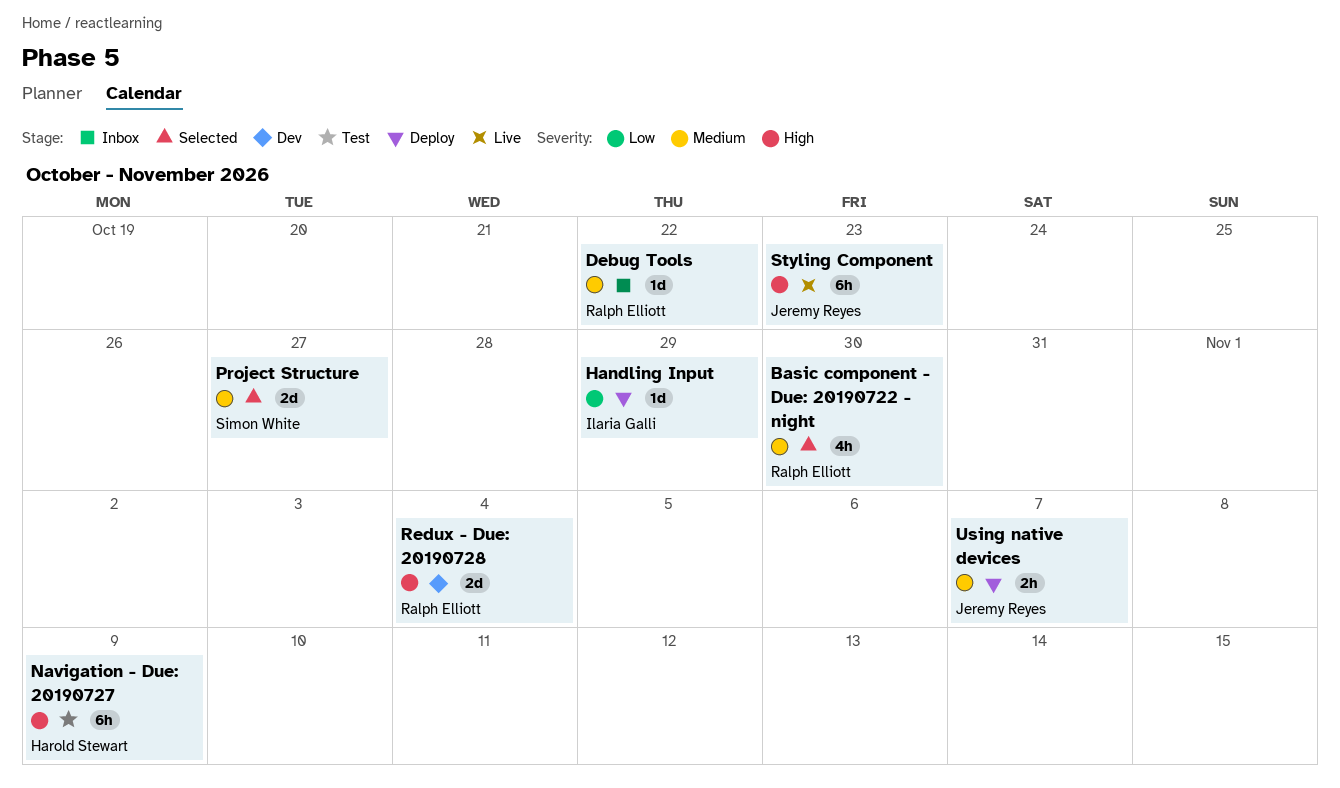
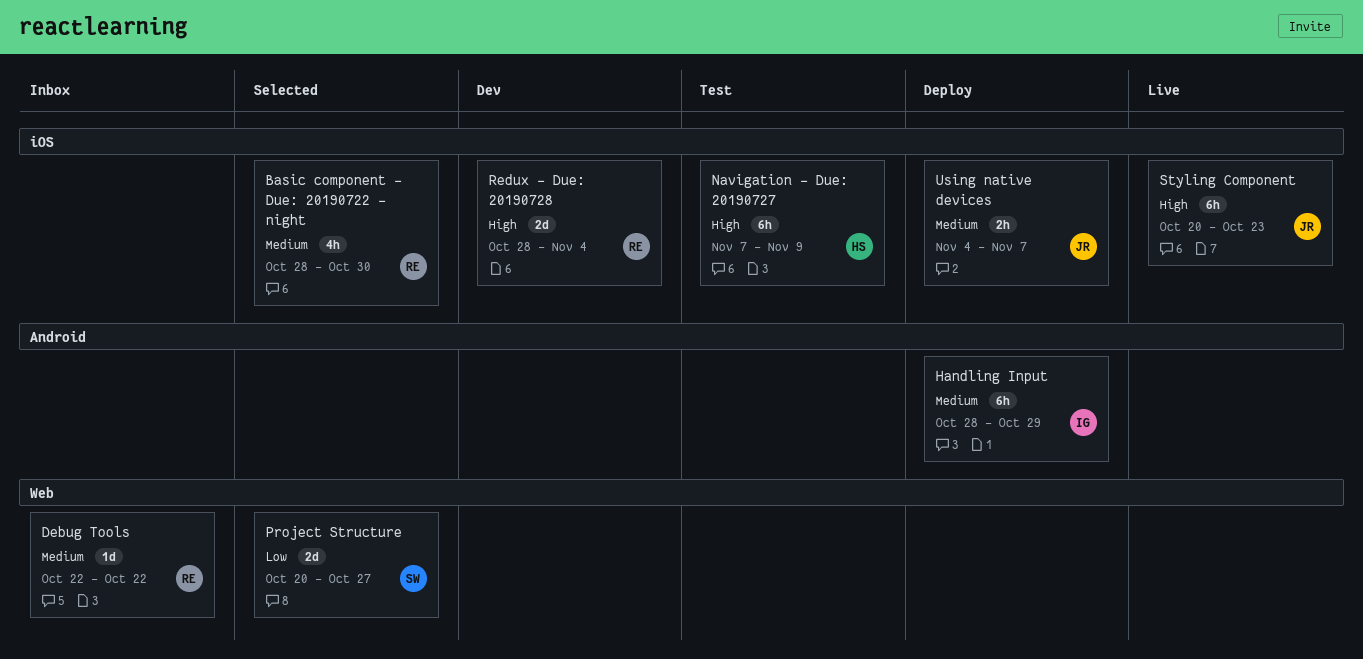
Handling Input, priority: Low -> Medium
Handling Input, estimate: 1d -> 6h
Project Structure, priority: Medium -> Low

